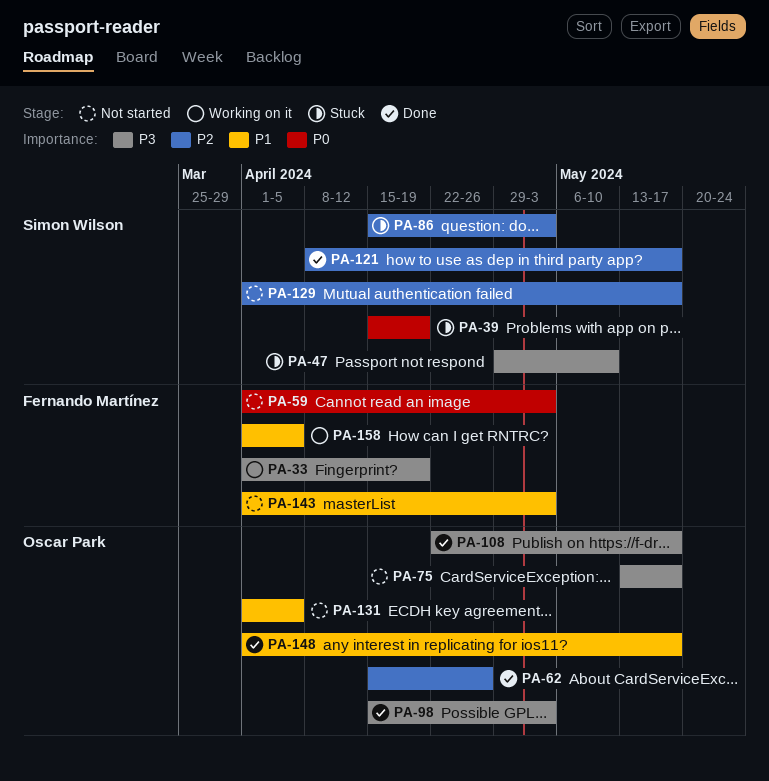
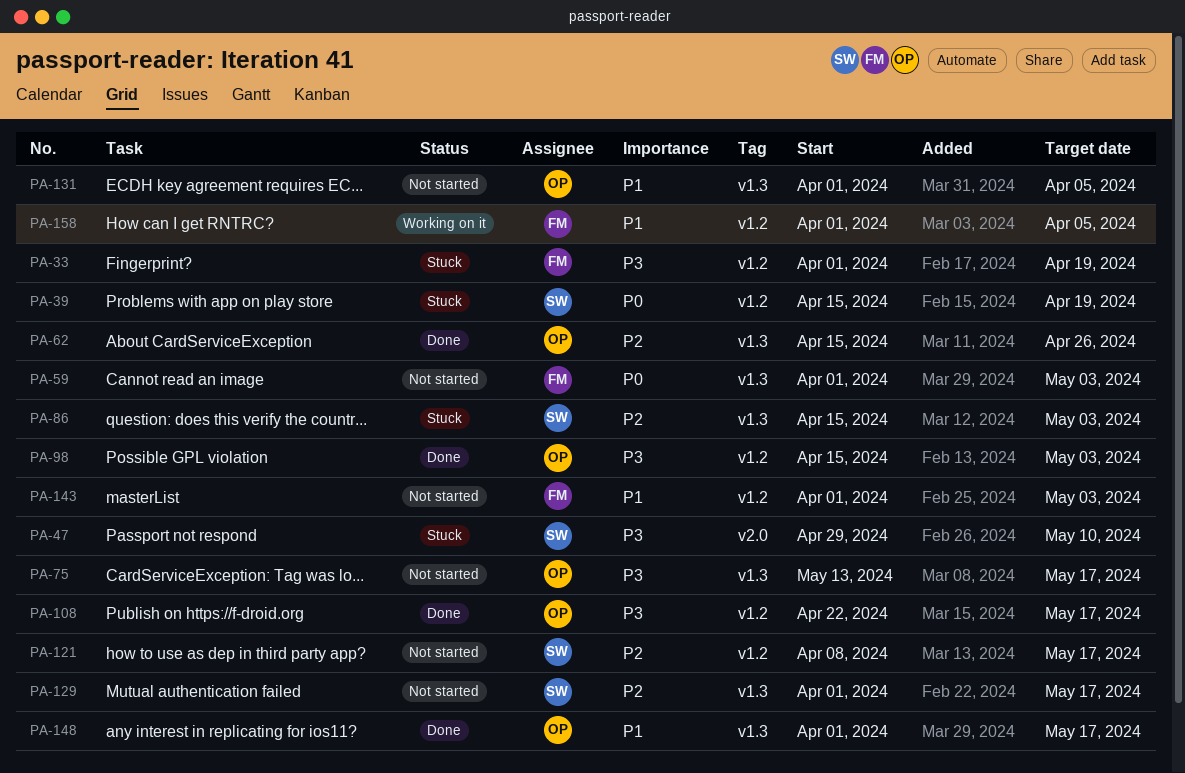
PA-33, status: Working on it -> Stuck
PA-121, status: Done -> Not started

